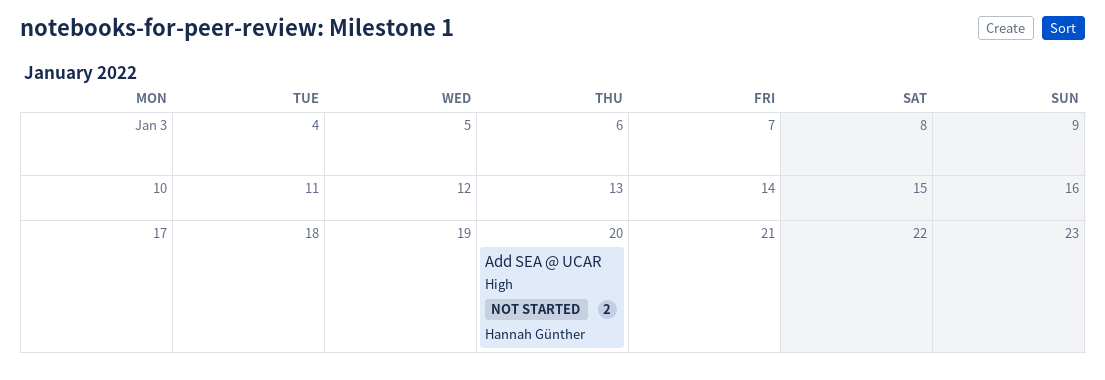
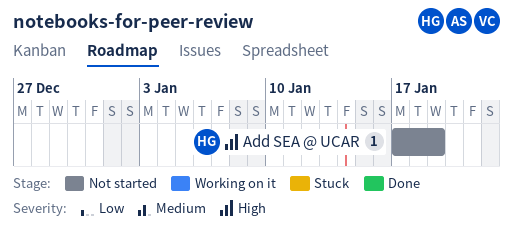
Add SEA @ UCAR, estimate: 2 -> 1
Add SEA @ UCAR, due: Jan 20 -> Jan 19

